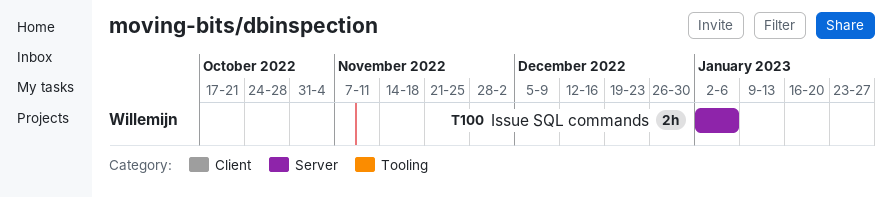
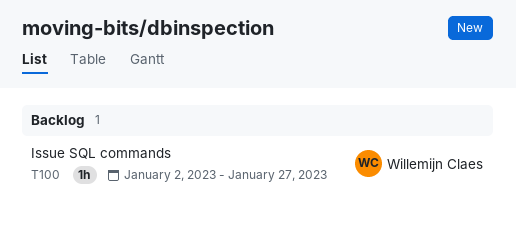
T100, estimate: 2h -> 1h
T100, due: Jan 6 -> Jan 27

